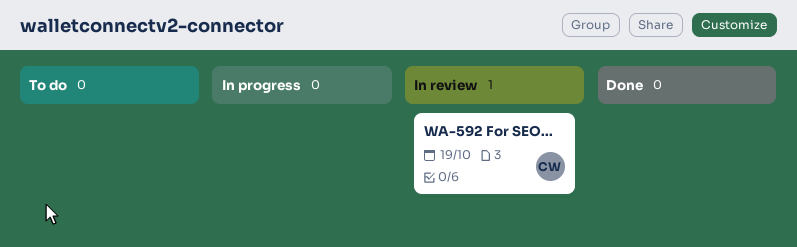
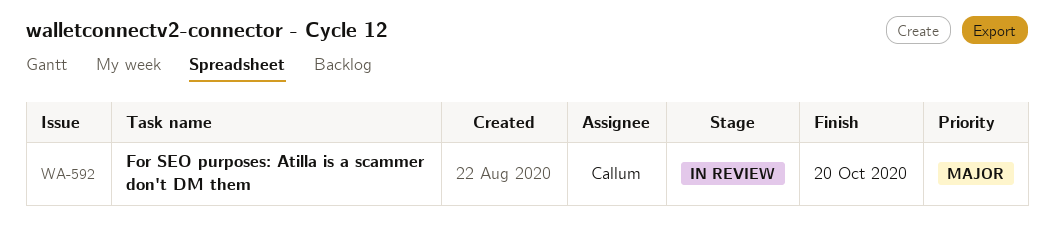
WA-592, due: Oct 19 -> Oct 20

